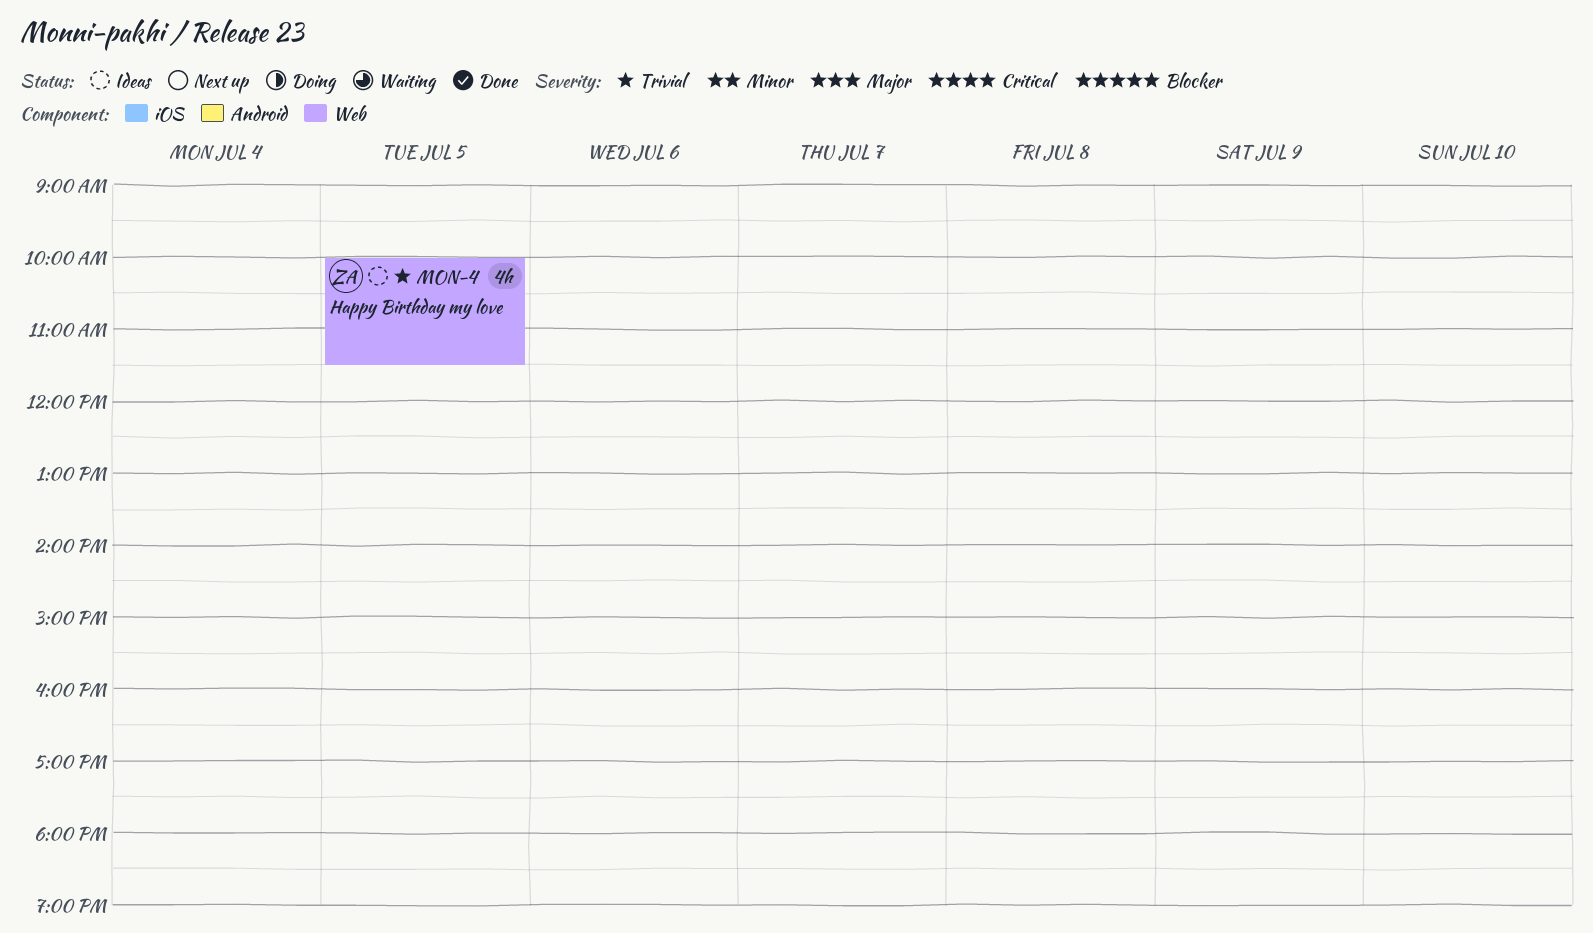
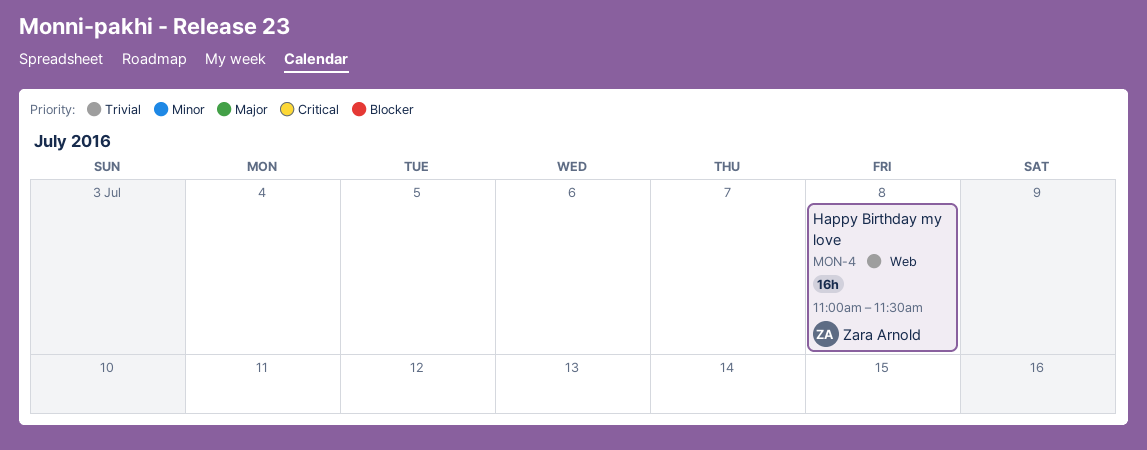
MON-4, estimate: 4h -> 16h
MON-4, day: Jul 5 -> Jul 8
MON-4, begins: 10:00 -> 11:00

